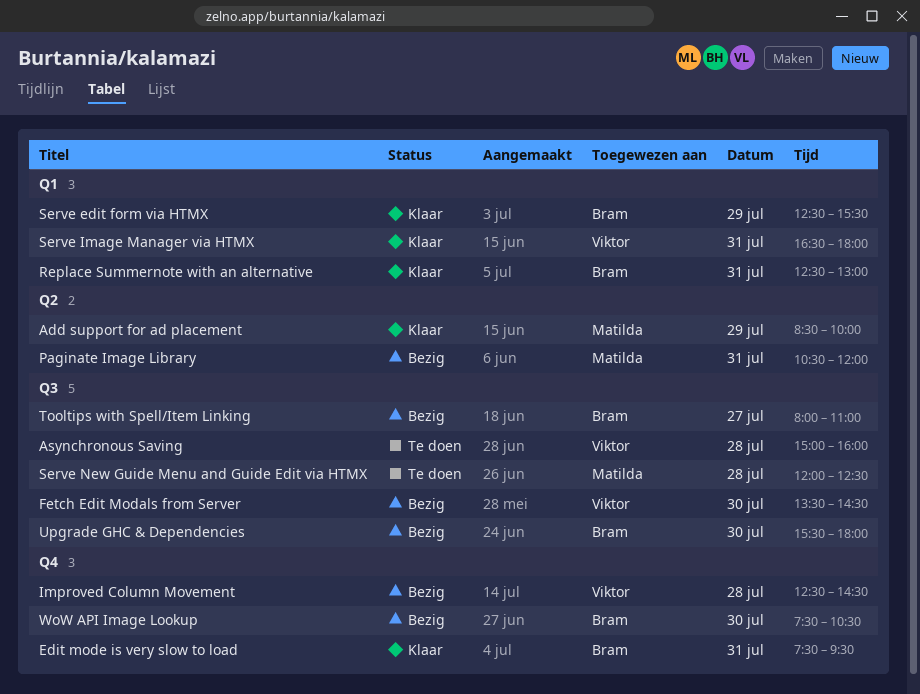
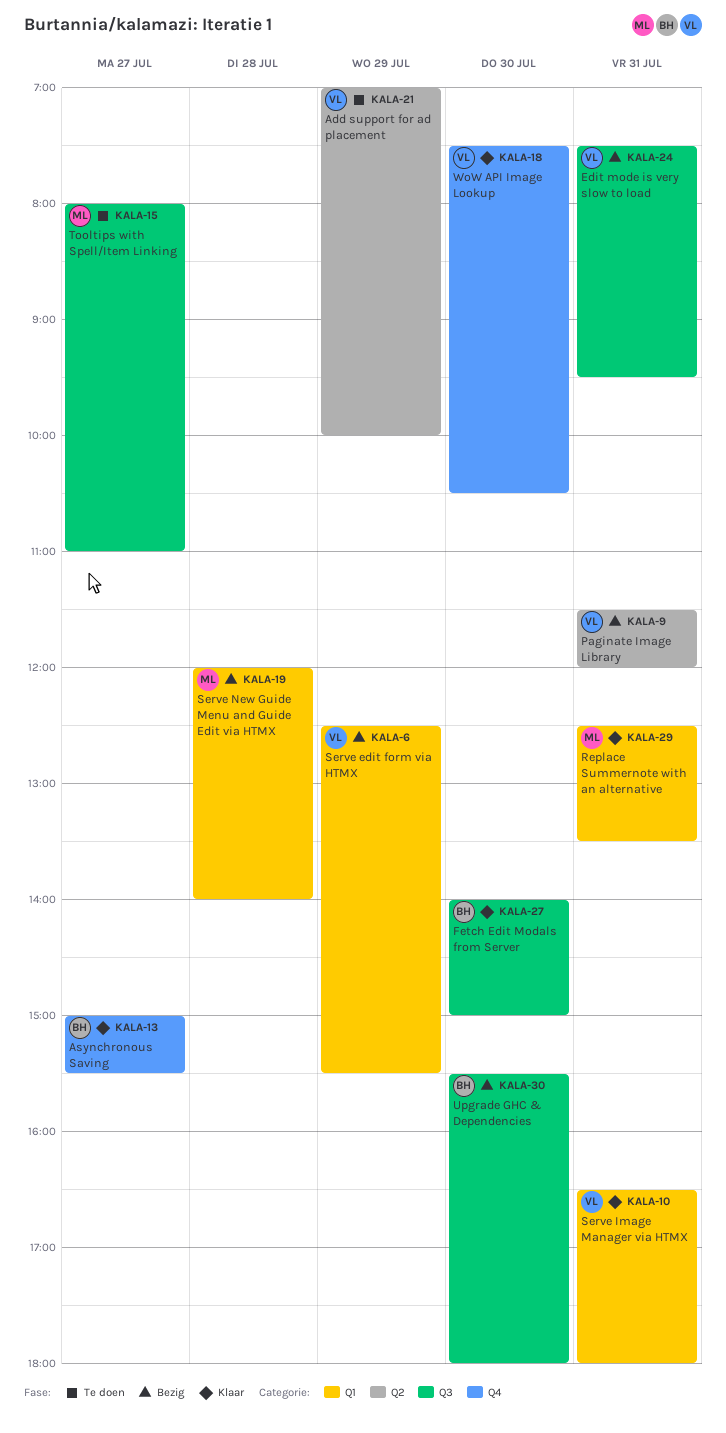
Add support for ad placement, status: Klaar -> Te doen
Add support for ad placement, owner: Matilda -> Viktor
Add support for ad placement, begins: 08:30 -> 07:00
Asynchronous Saving, status: Te doen -> Klaar
Asynchronous Saving, owner: Viktor -> Bram
Asynchronous Saving, label: Q3 -> Q4
Asynchronous Saving, day: Jul 28 -> Jul 27
Asynchronous Saving, ends: 16:00 -> 15:30
Edit mode is very slow to load, status: Klaar -> Bezig
Edit mode is very slow to load, owner: Bram -> Viktor
Edit mode is very slow to load, label: Q4 -> Q3
Fetch Edit Modals from Server, status: Bezig -> Klaar
Fetch Edit Modals from Server, owner: Viktor -> Bram
Fetch Edit Modals from Server, begins: 13:30 -> 14:00
Fetch Edit Modals from Server, ends: 14:30 -> 15:00
Improved Column Movement: present -> none
Paginate Image Library, owner: Matilda -> Viktor
Paginate Image Library, begins: 10:30 -> 11:30
Replace Summernote with an alternative, owner: Bram -> Matilda
Replace Summernote with an alternative, ends: 13:00 -> 13:30
Serve edit form via HTMX, status: Klaar -> Bezig
Serve edit form via HTMX, owner: Bram -> Viktor
Serve New Guide Menu and Guide Edit via HTMX, status: Te doen -> Bezig
Serve New Guide Menu and Guide Edit via HTMX, label: Q3 -> Q1
Serve New Guide Menu and Guide Edit via HTMX, ends: 12:30 -> 14:00
Tooltips with Spell/Item Linking, status: Bezig -> Te doen
Tooltips with Spell/Item Linking, owner: Bram -> Matilda
WoW API Image Lookup, status: Bezig -> Klaar
WoW API Image Lookup, owner: Bram -> Viktor

